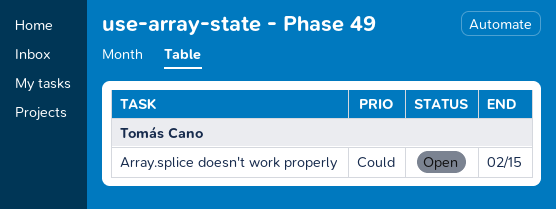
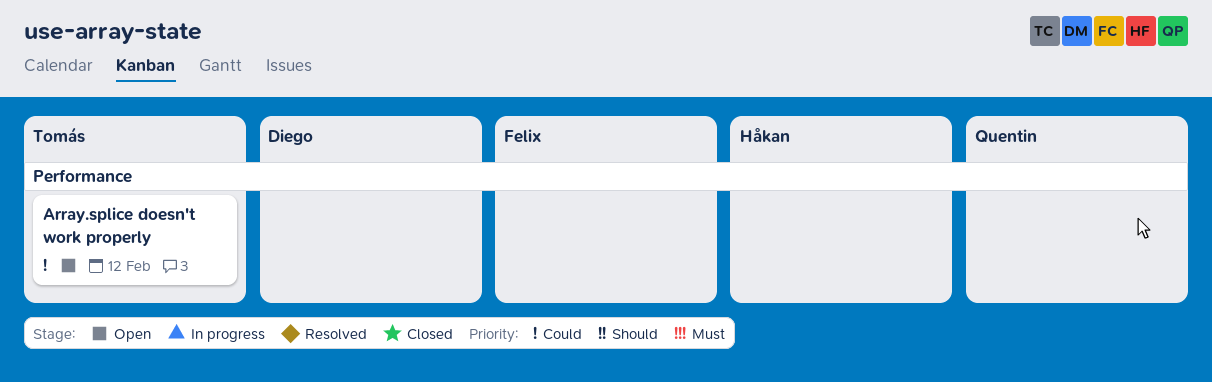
Array.splice doesn't work properly, due: Feb 15 -> Feb 12

